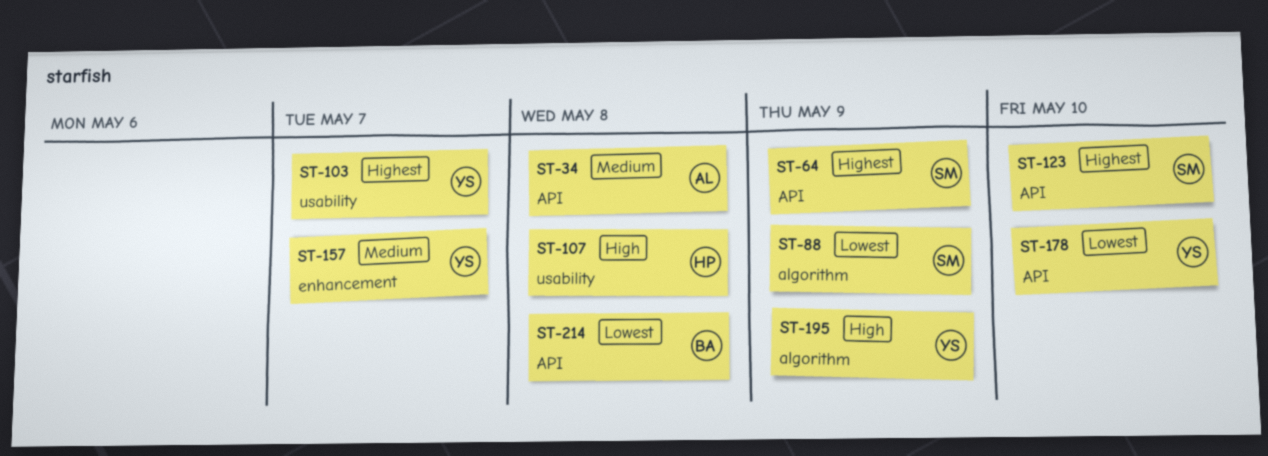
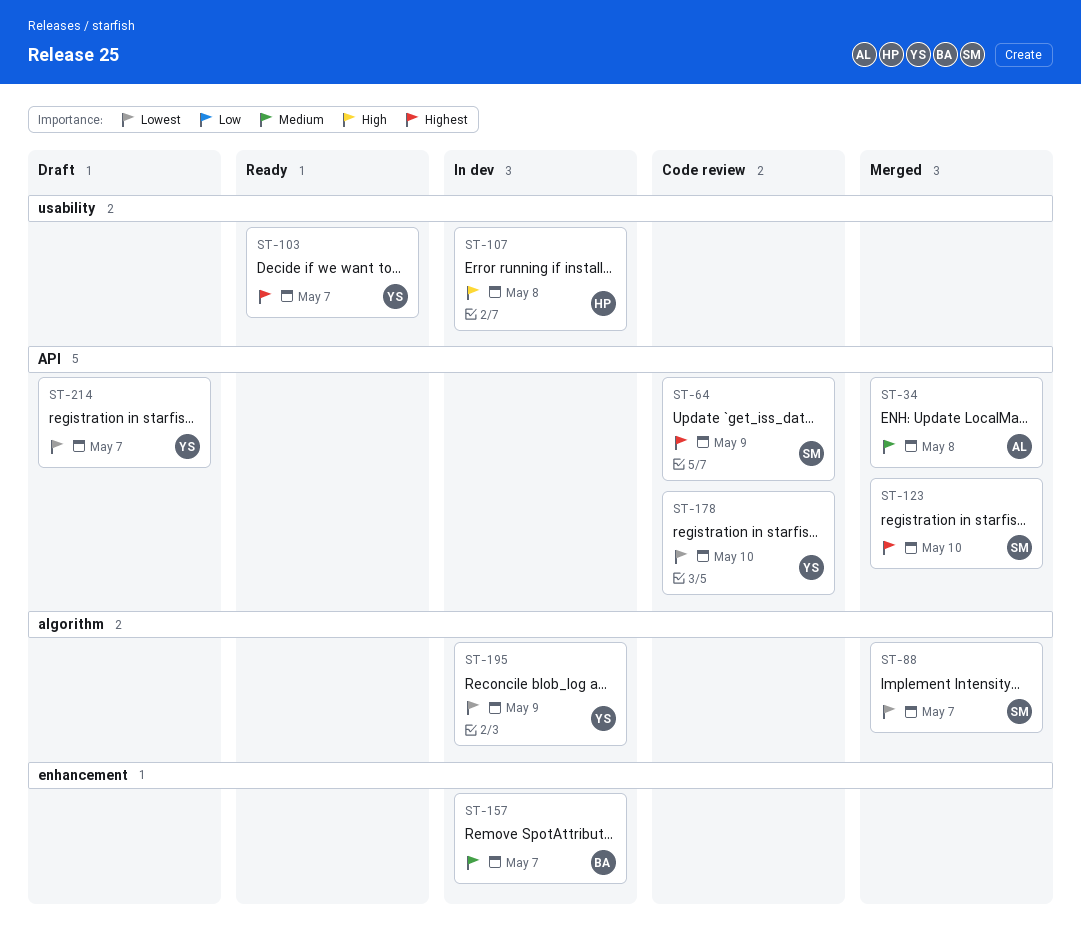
ST-88, due: May 9 -> May 7
ST-157, owner: YS -> BA
ST-195, priority: High -> Lowest
ST-214, owner: BA -> YS
ST-214, due: May 8 -> May 7

